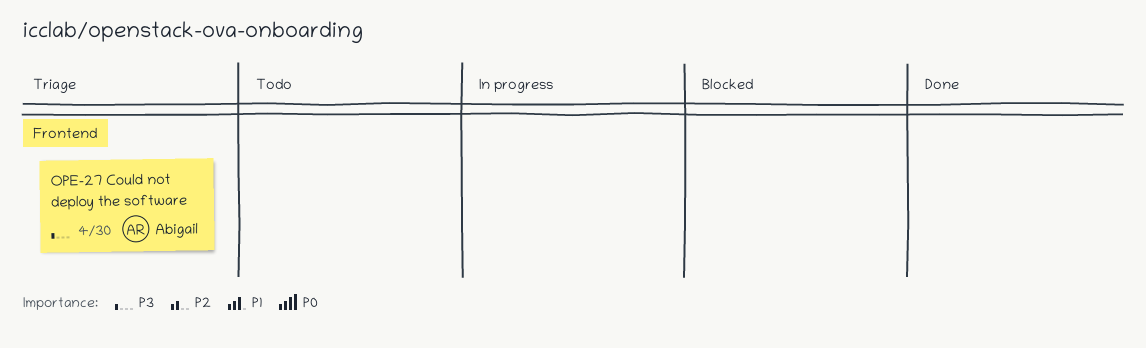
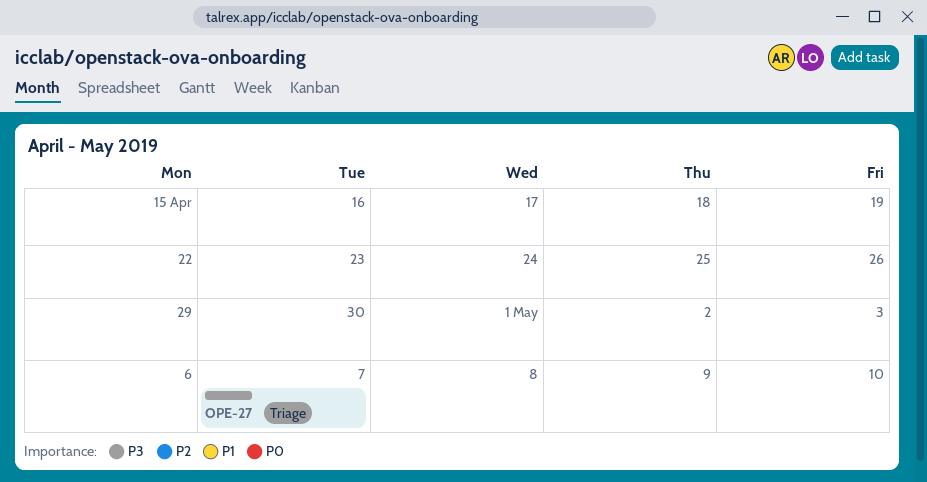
OPE-27, due: Apr 30 -> May 7

